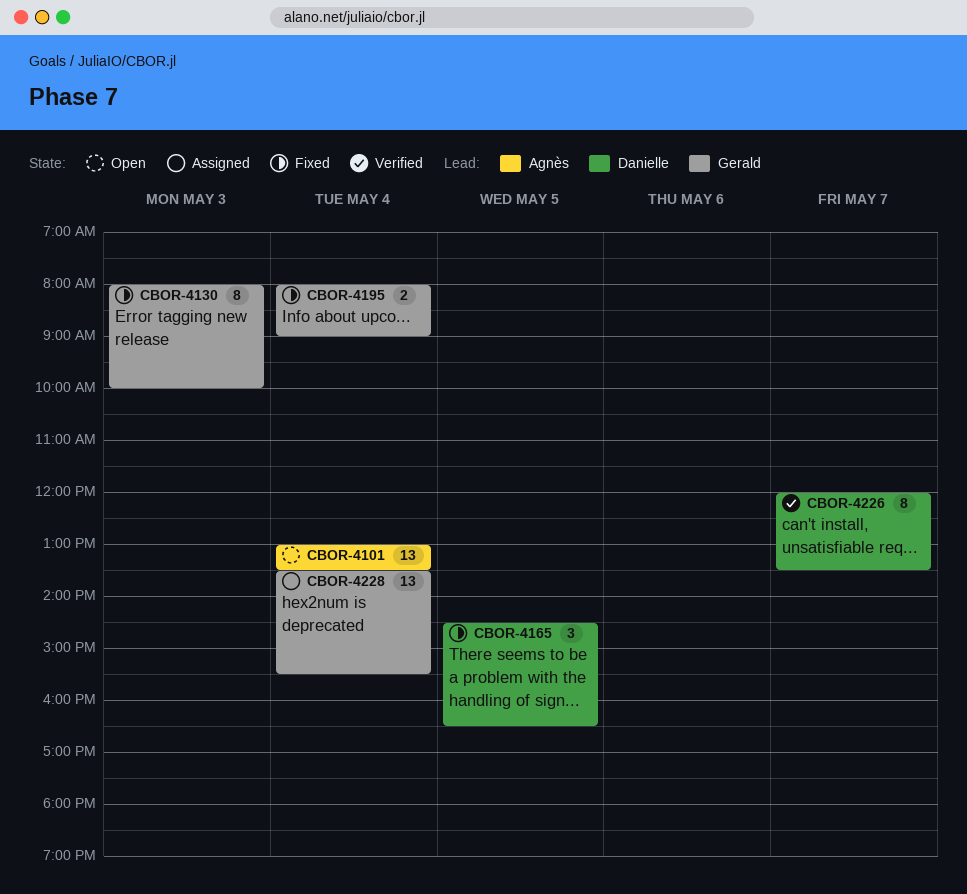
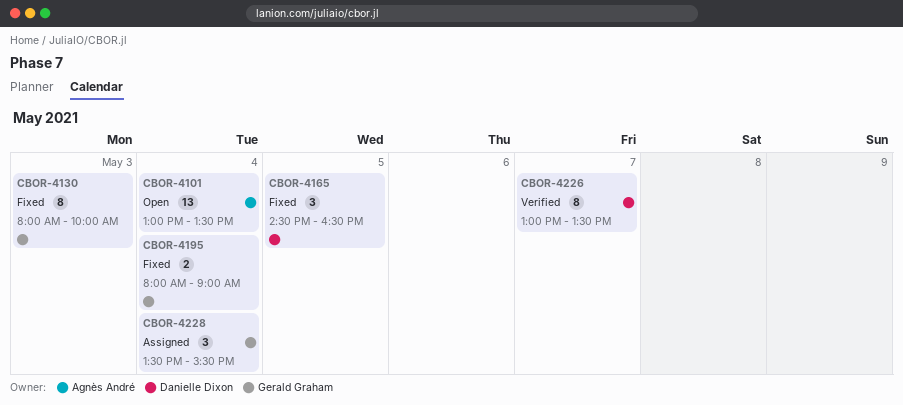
CBOR-4226, begins: 12:00 -> 13:00
CBOR-4228, estimate: 13 -> 3

